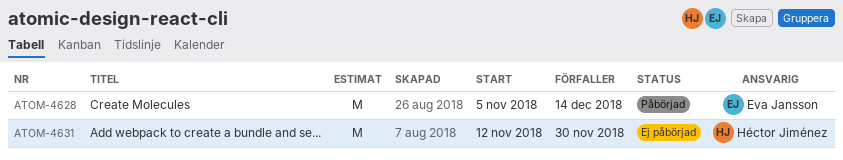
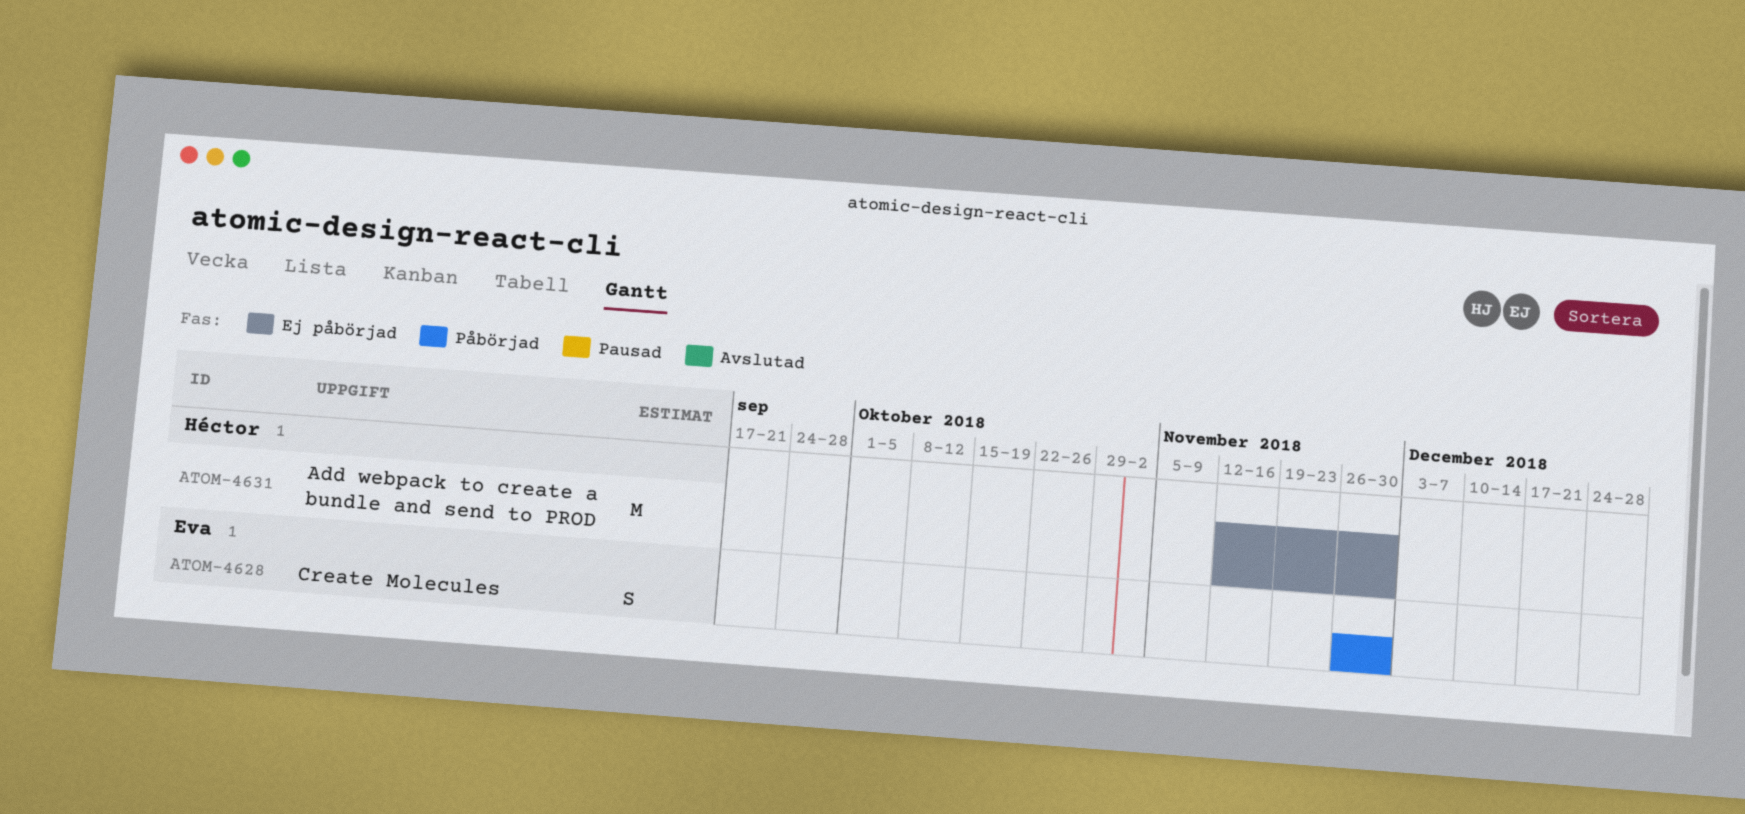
ATOM-4628, estimate: M -> S
ATOM-4628, start: Nov 5 -> Nov 26
ATOM-4628, due: Dec 14 -> Nov 30

